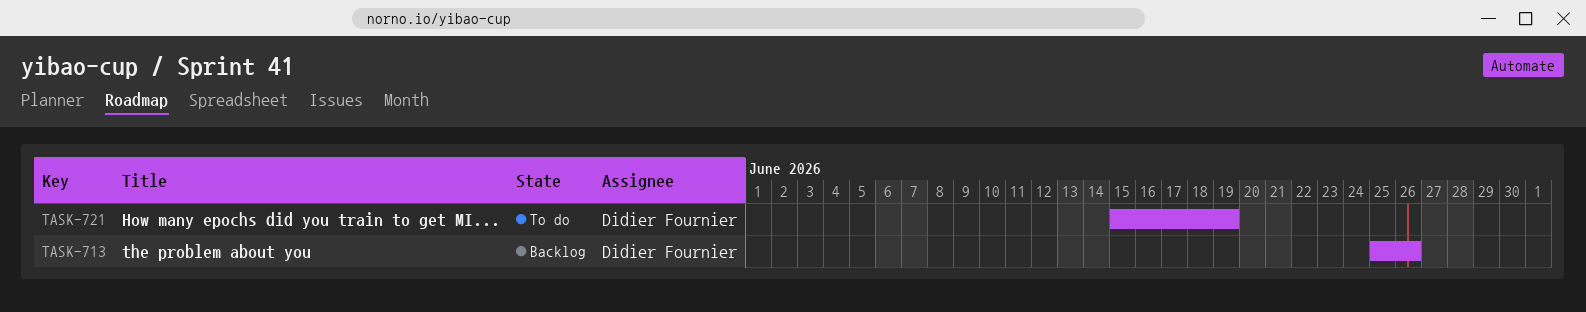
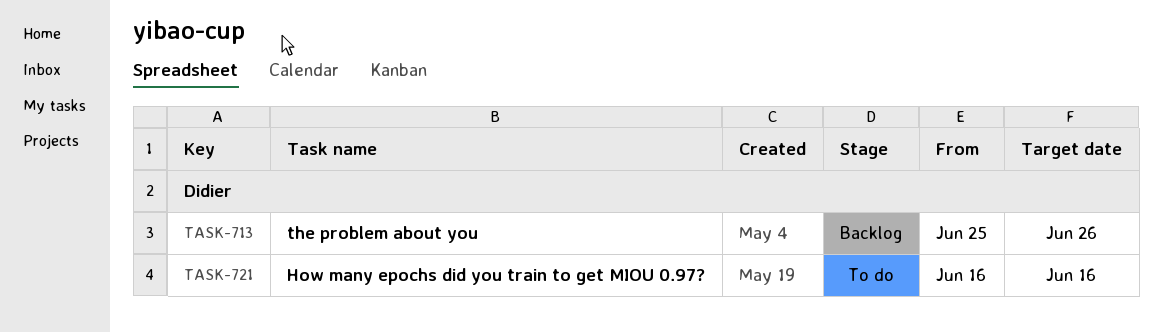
TASK-721, start: Jun 15 -> Jun 16
TASK-721, due: Jun 19 -> Jun 16

